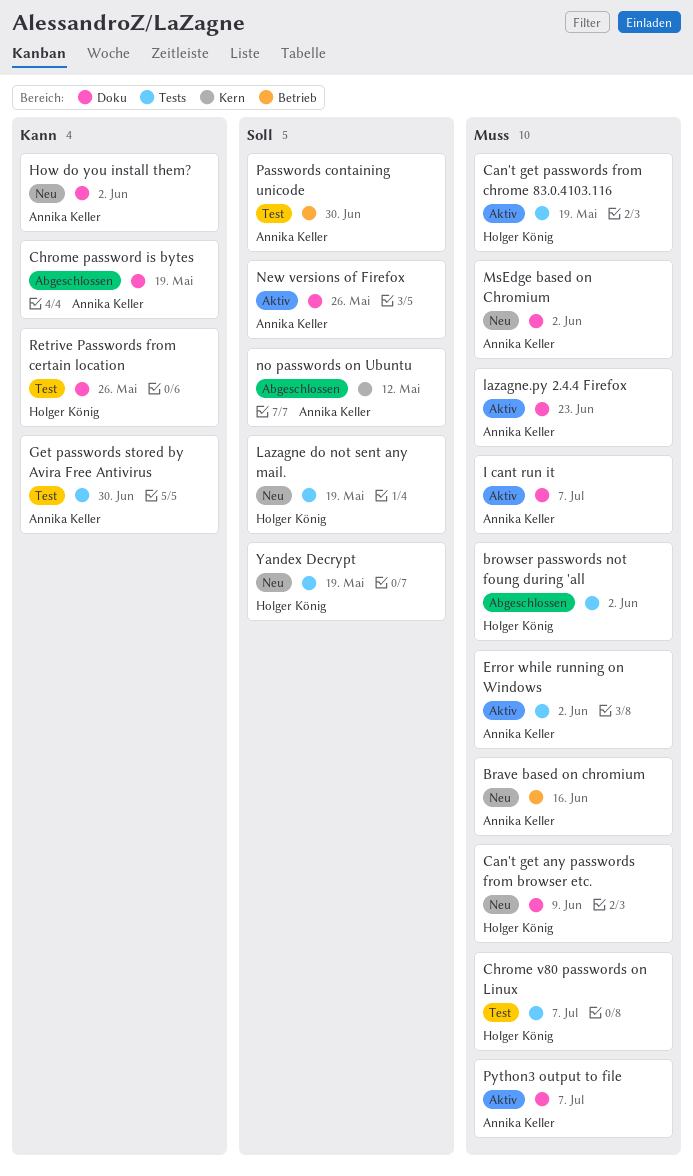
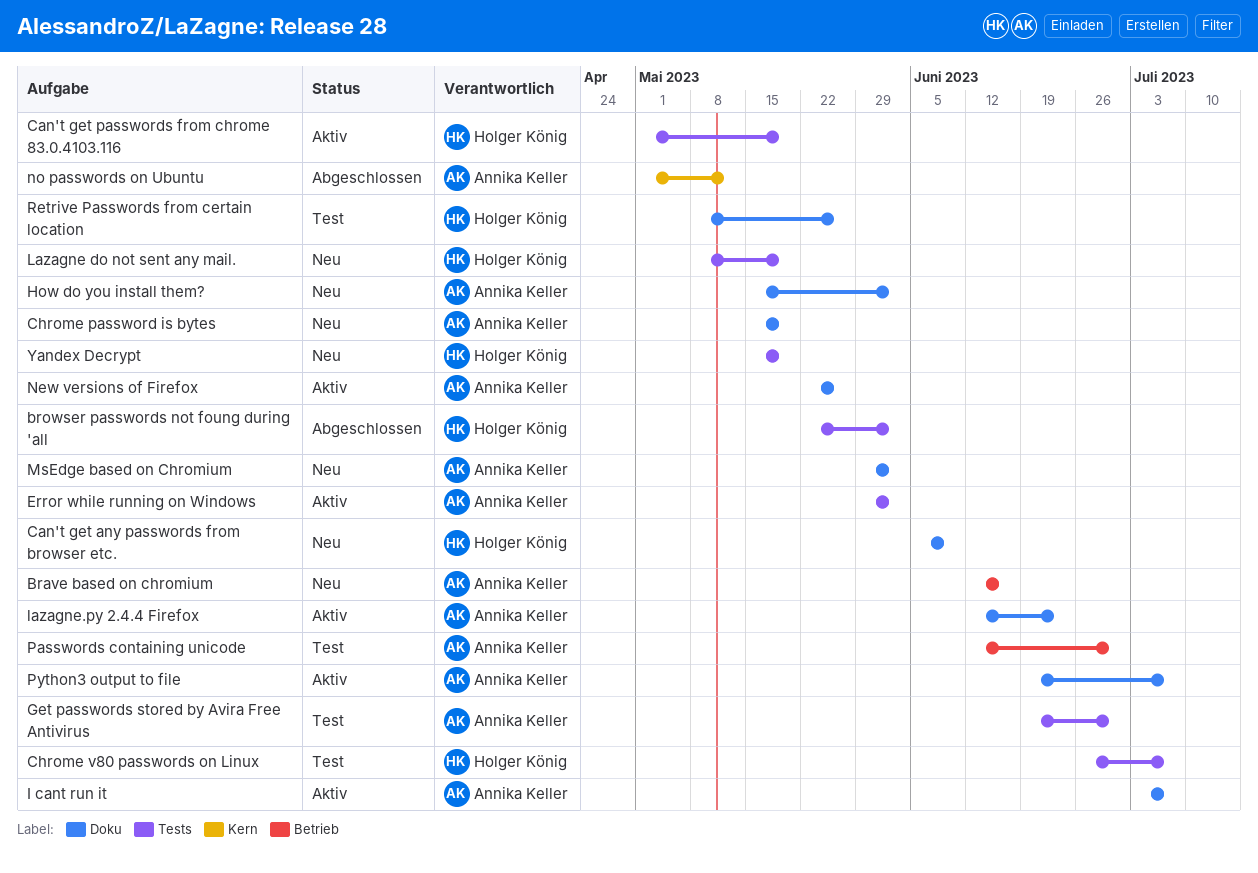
Chrome password is bytes, status: Abgeschlossen -> Neu

